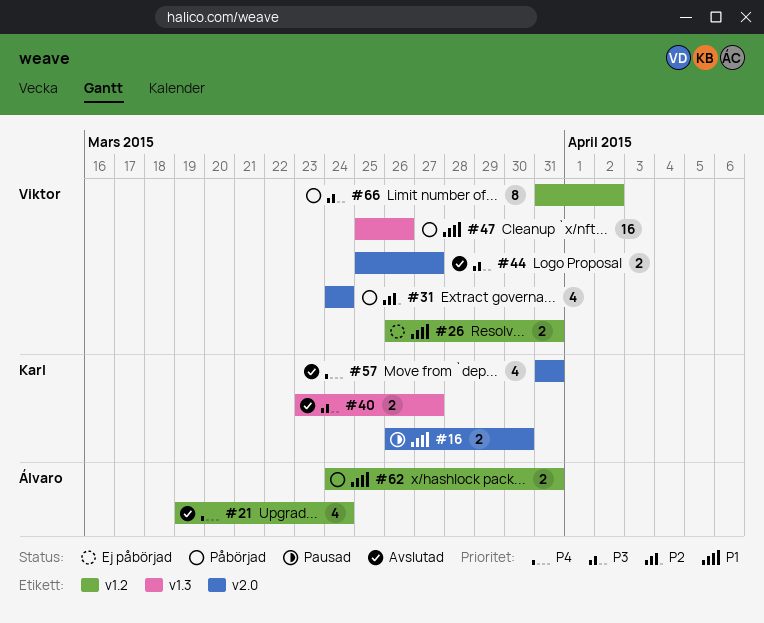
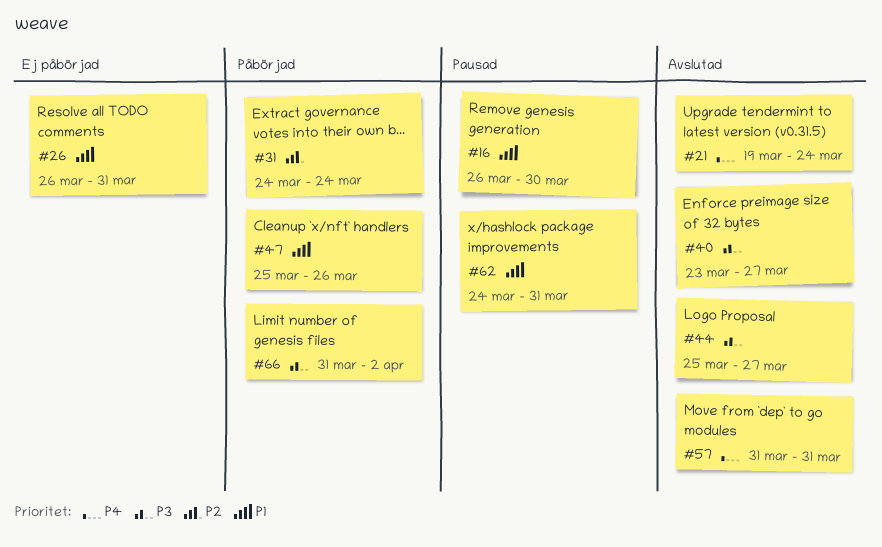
#62, status: Påbörjad -> Pausad

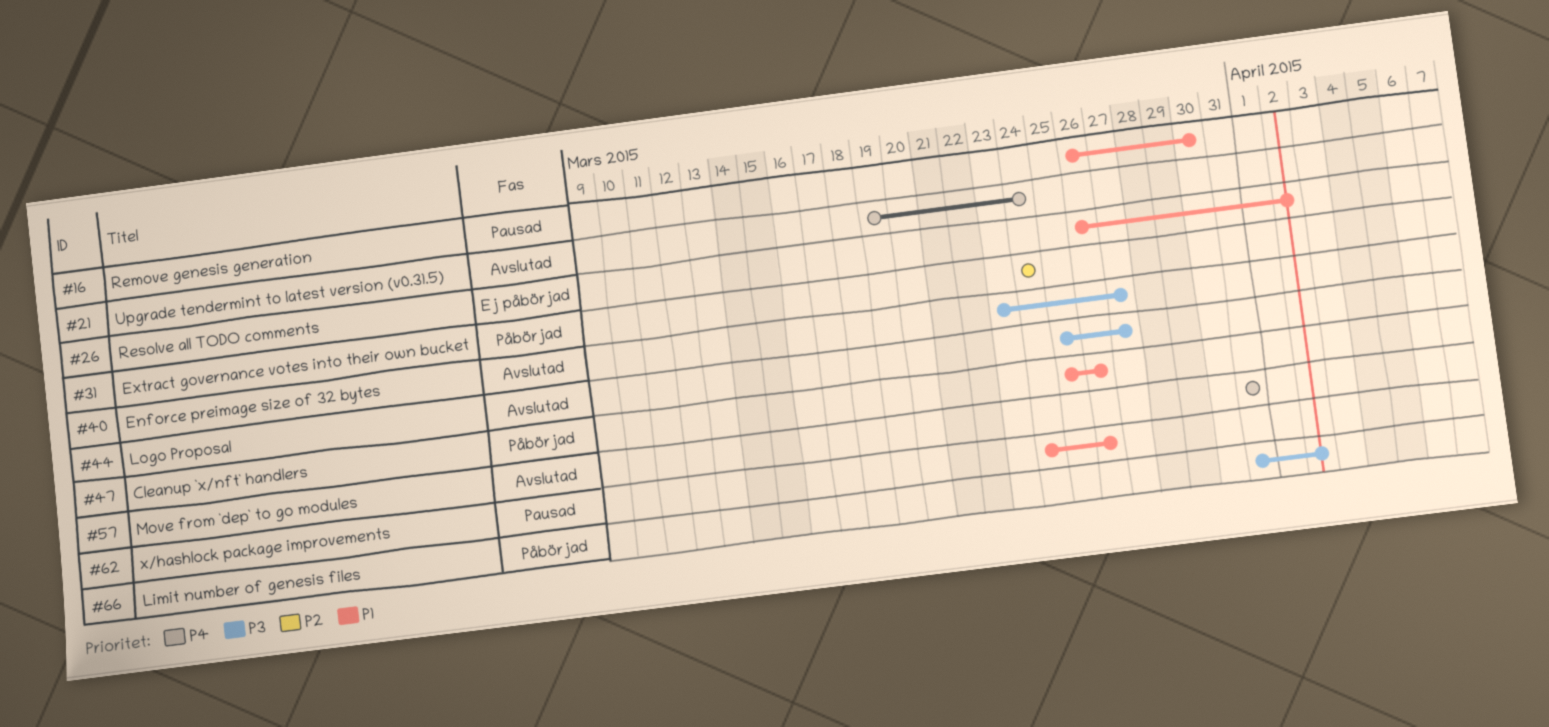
#26, due: Mar 31 -> Apr 2
#62, due: Mar 31 -> Mar 26

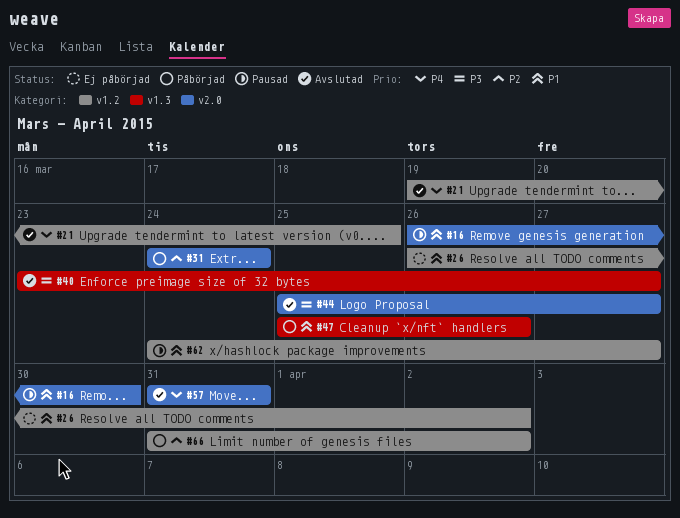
#21, due: Mar 24 -> Mar 25
#62, due: Mar 26 -> Mar 27
#66, priority: P3 -> P2

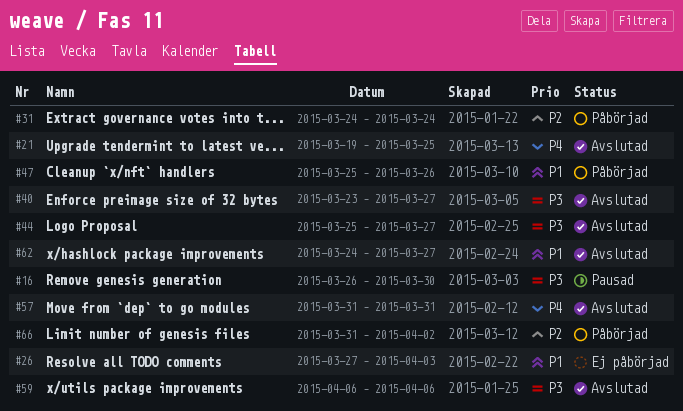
#16, priority: P1 -> P3
#26, start: Mar 26 -> Mar 27
#26, due: Apr 2 -> Apr 3
#59: none -> present
#62, status: Pausad -> Avslutad

